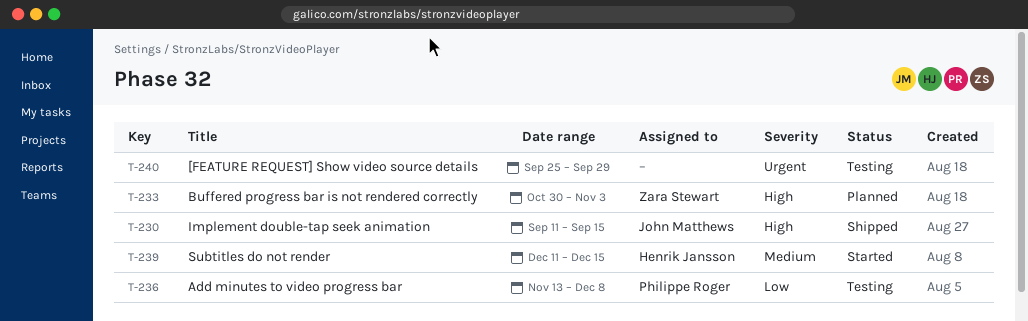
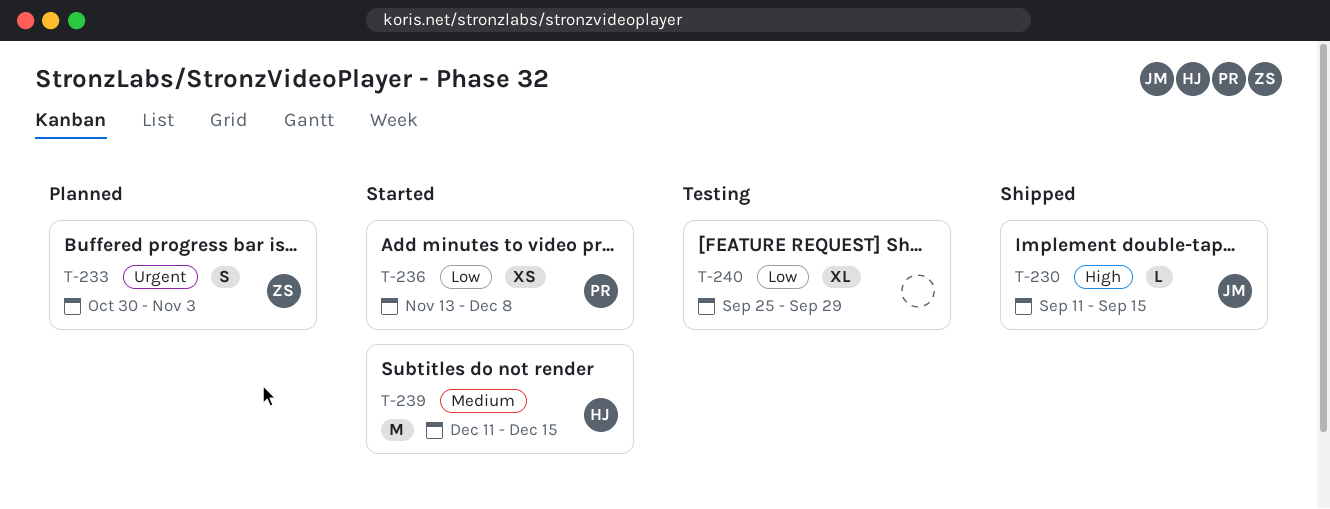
T-233, priority: High -> Urgent
T-236, status: Testing -> Started
T-240, priority: Urgent -> Low

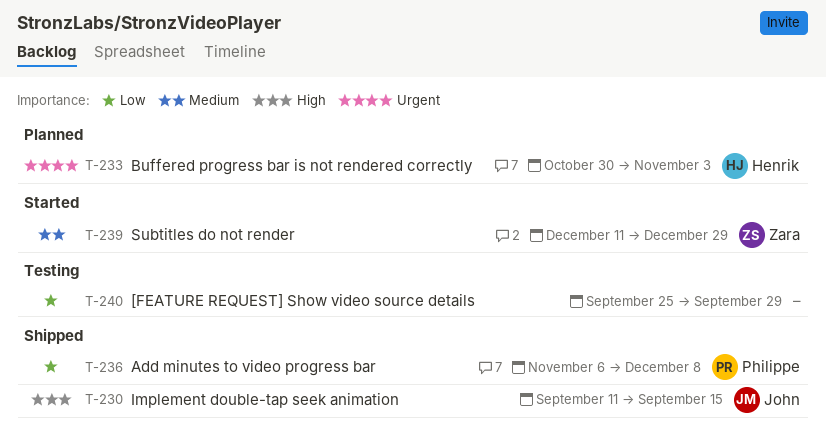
T-233, owner: Zara -> Henrik
T-236, status: Started -> Shipped
T-236, start: Nov 13 -> Nov 6
T-239, owner: Henrik -> Zara
T-239, due: Dec 15 -> Dec 29

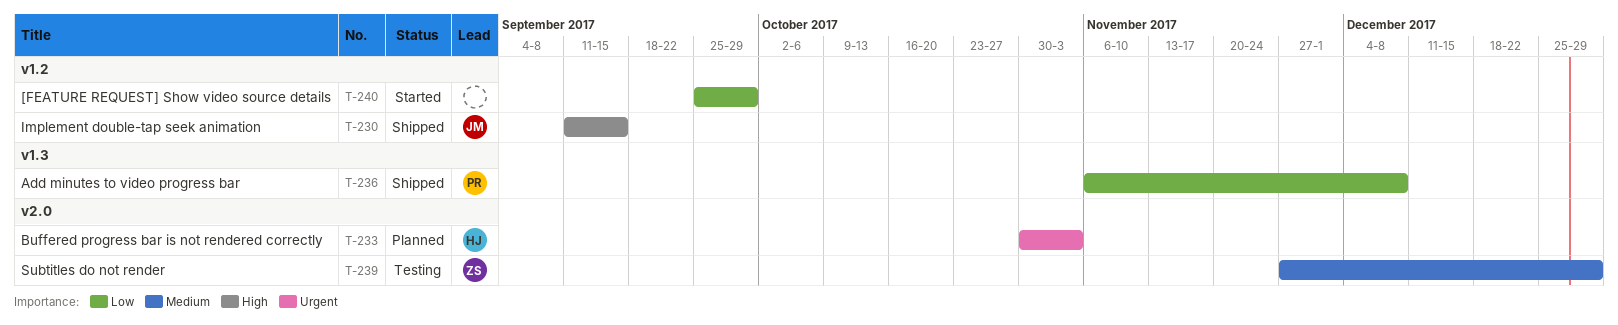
T-239, status: Started -> Testing
T-239, start: Dec 11 -> Nov 27
T-240, status: Testing -> Started

